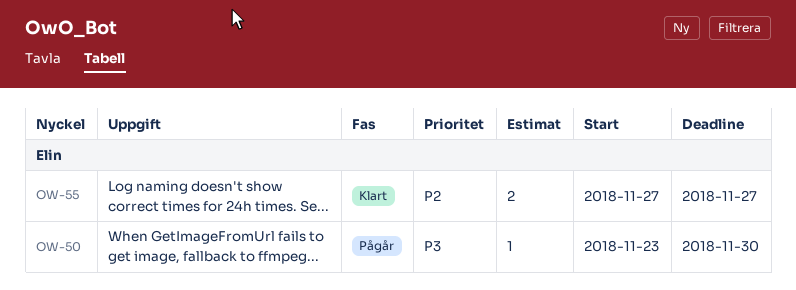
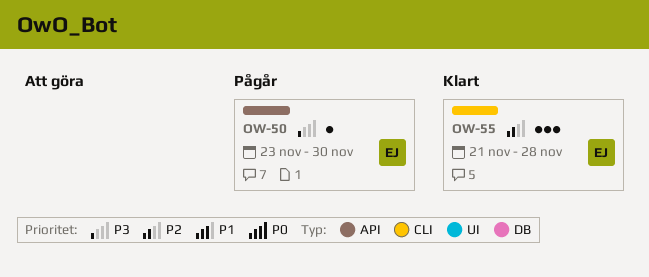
OW-55, estimate: 2 -> 3
OW-55, start: Nov 27 -> Nov 21
OW-55, due: Nov 27 -> Nov 28

